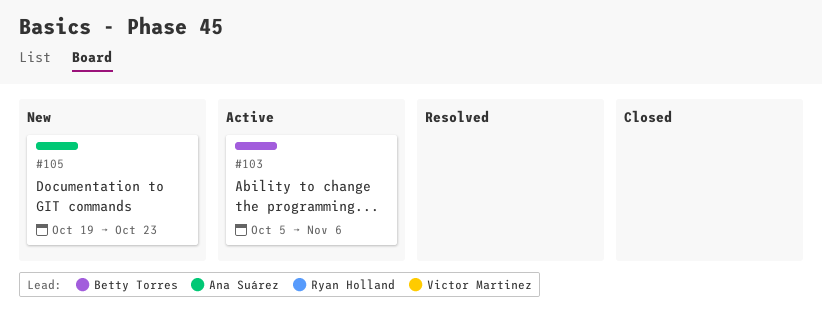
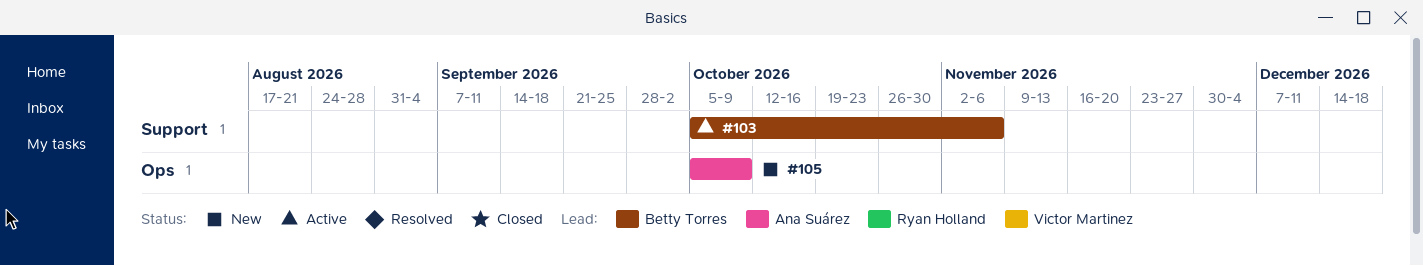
#105, start: Oct 19 -> Oct 5
#105, due: Oct 23 -> Oct 9

